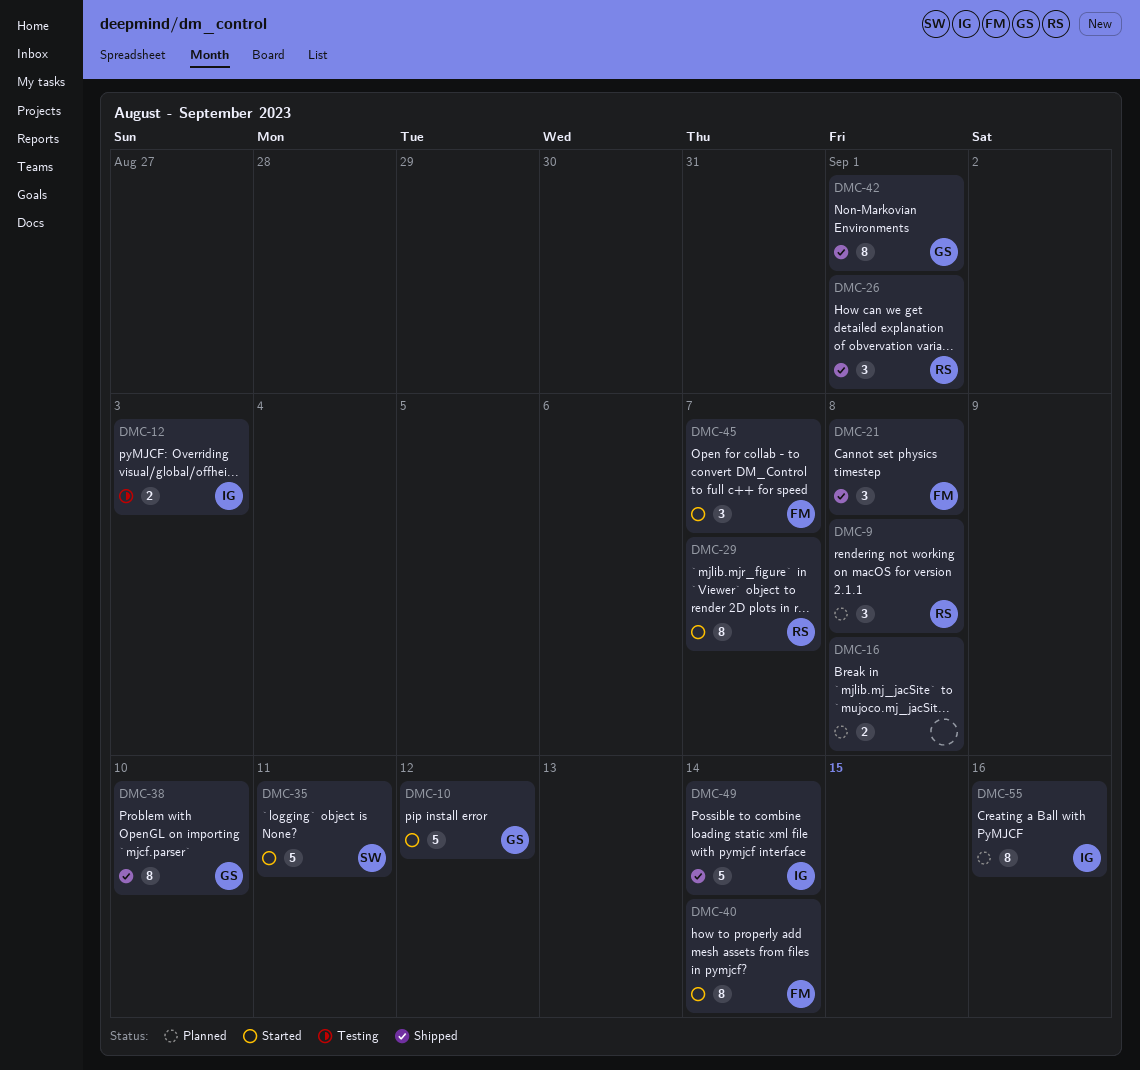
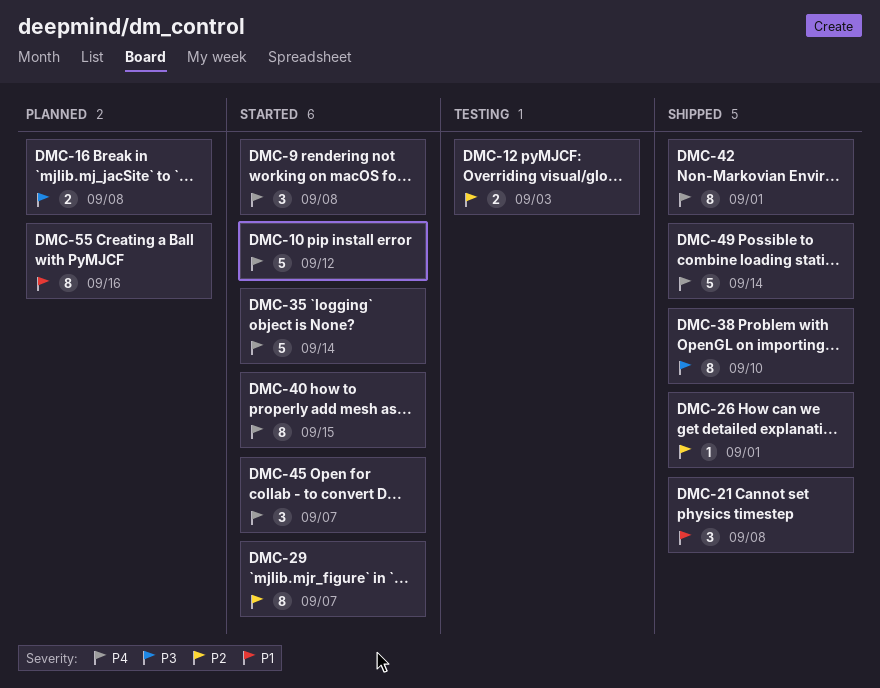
DMC-9, status: Planned -> Started
DMC-26, estimate: 3 -> 1
DMC-35, due: Sep 11 -> Sep 14
DMC-40, due: Sep 14 -> Sep 15

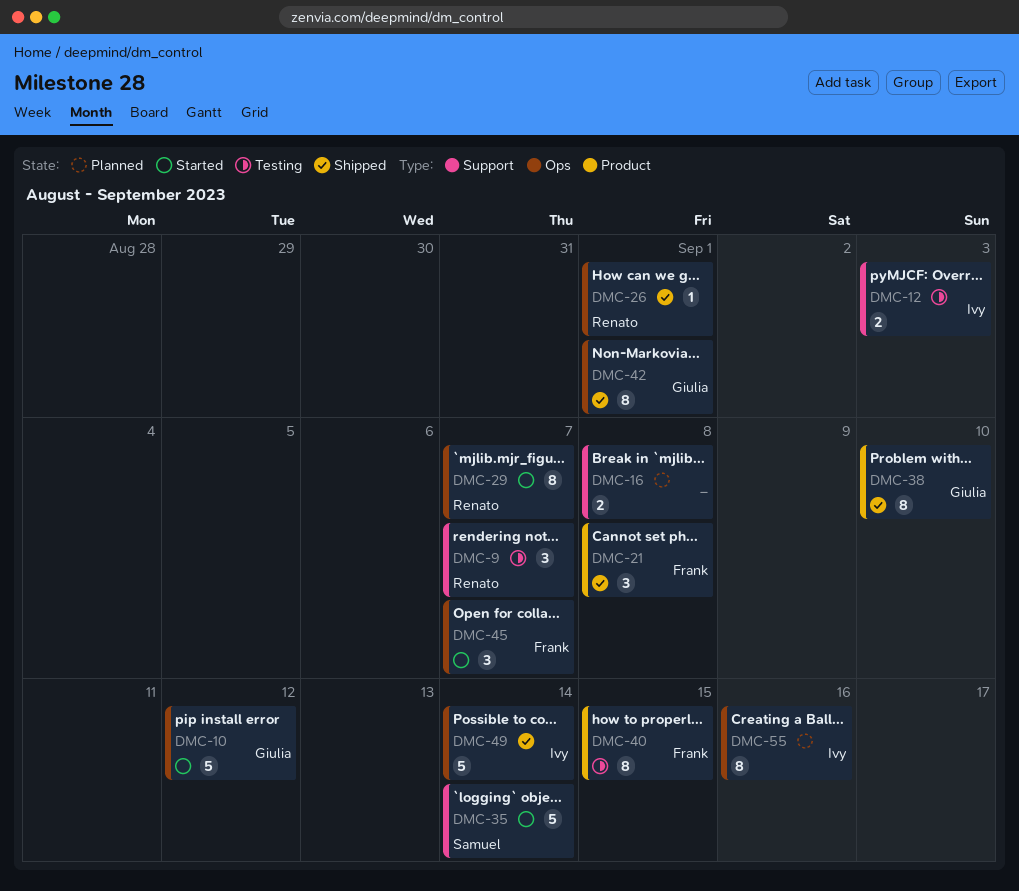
DMC-9, status: Started -> Testing
DMC-9, due: Sep 8 -> Sep 7
DMC-40, status: Started -> Testing

